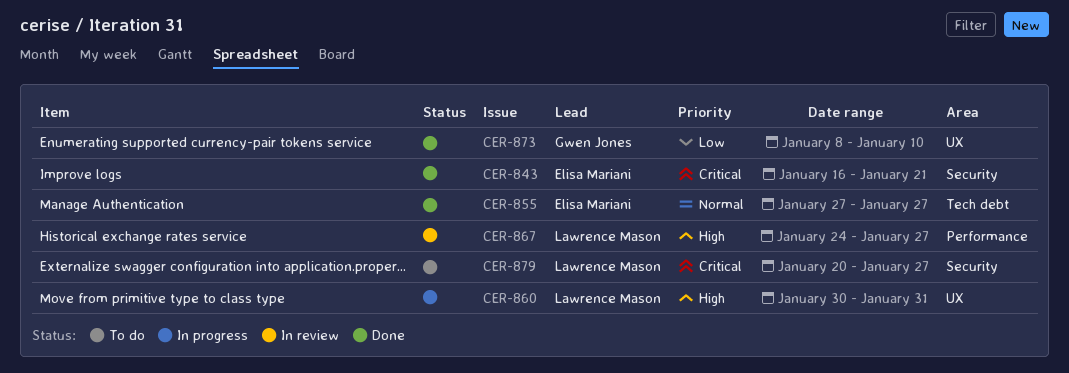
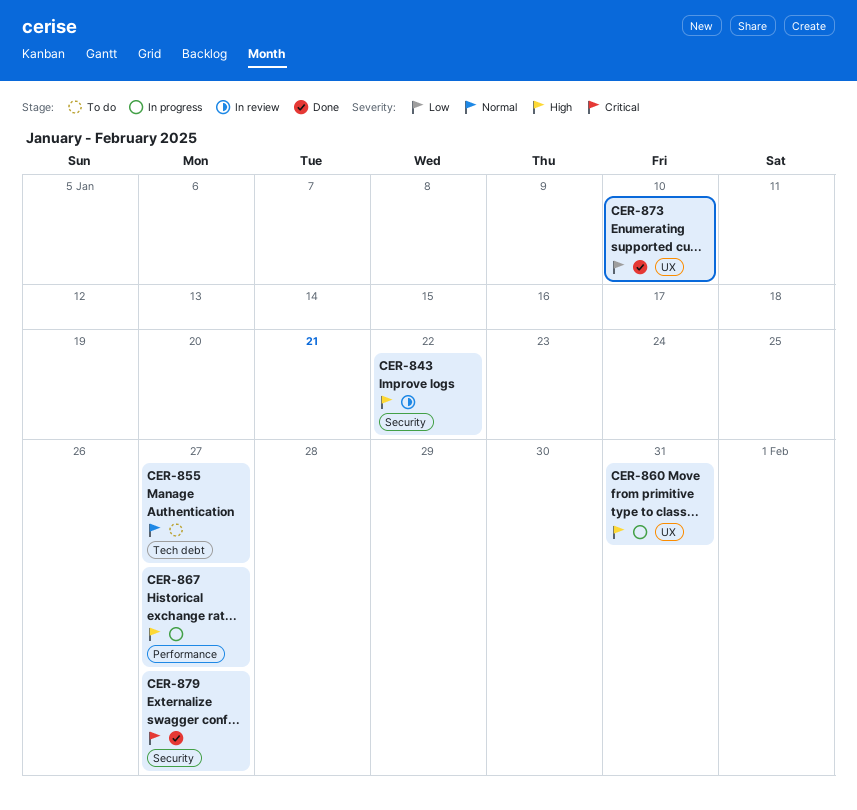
CER-843, status: Done -> In review
CER-843, priority: Critical -> High
CER-843, due: Jan 21 -> Jan 22
CER-855, status: Done -> To do
CER-867, status: In review -> In progress
CER-879, status: To do -> Done

